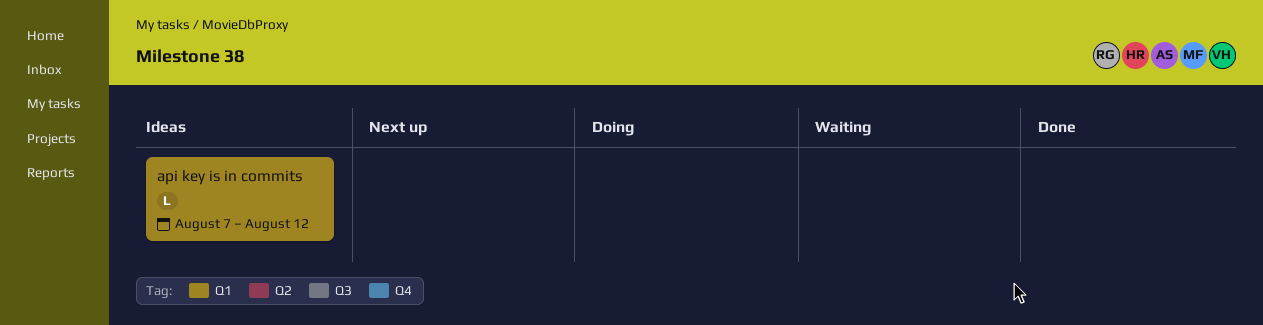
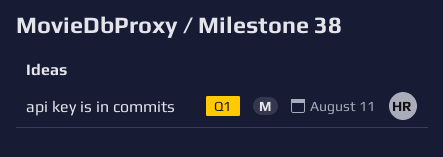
api key is in commits, estimate: L -> M
api key is in commits, due: Aug 12 -> Aug 11

